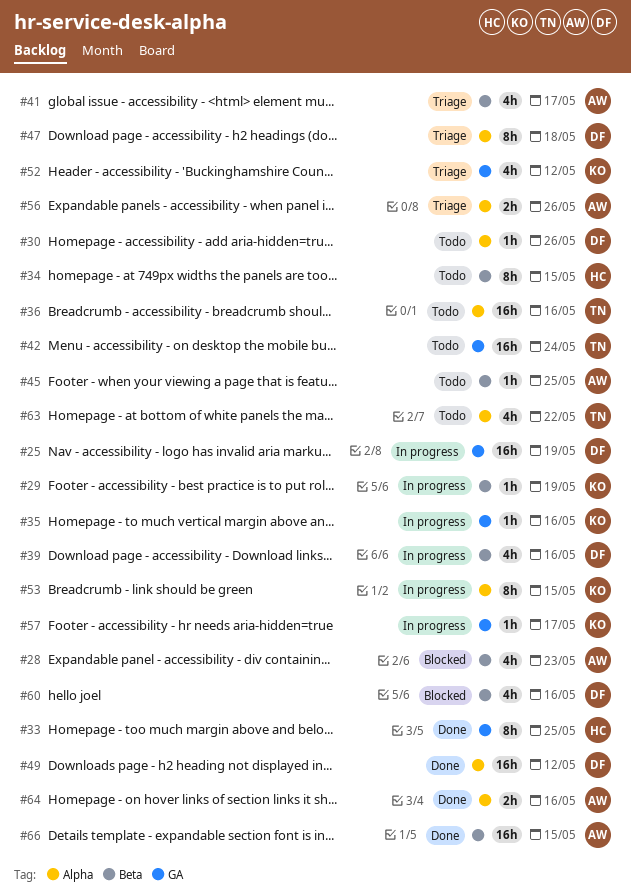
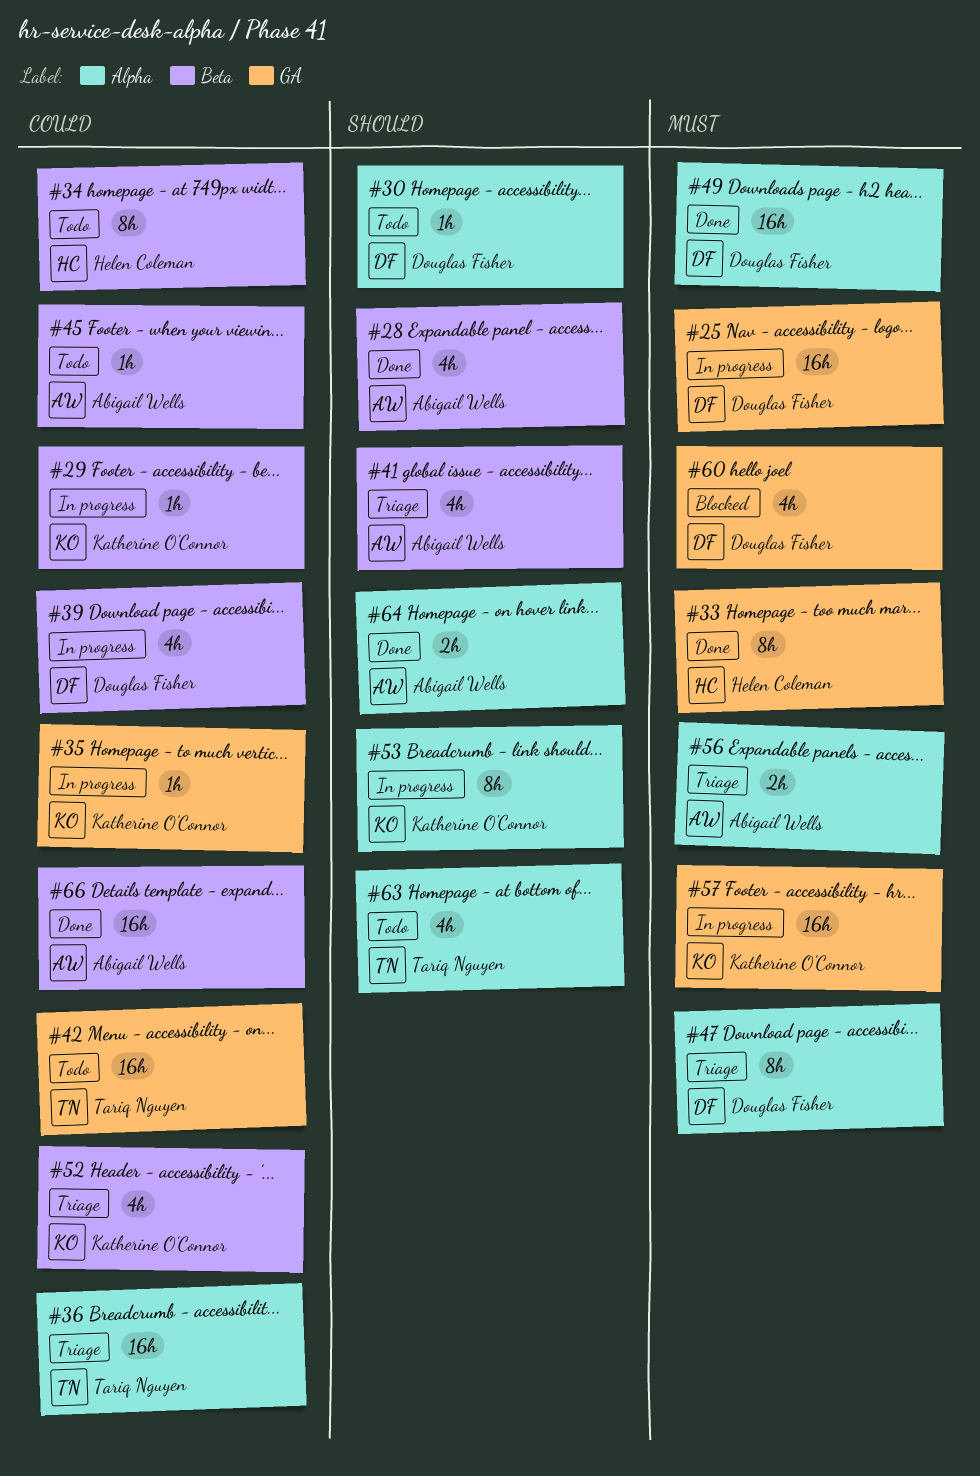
#28, status: Blocked -> Done
#36, status: Todo -> Triage
#52, label: GA -> Beta
#57, estimate: 1h -> 16h
#60, label: Beta -> GA

